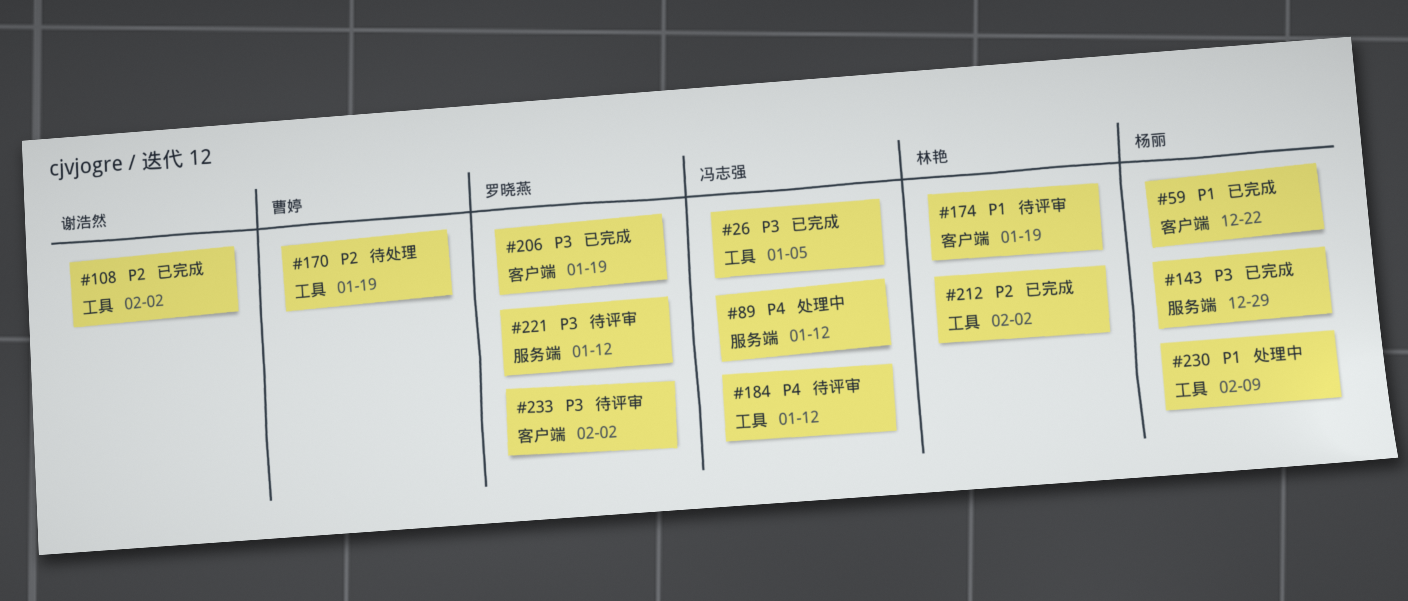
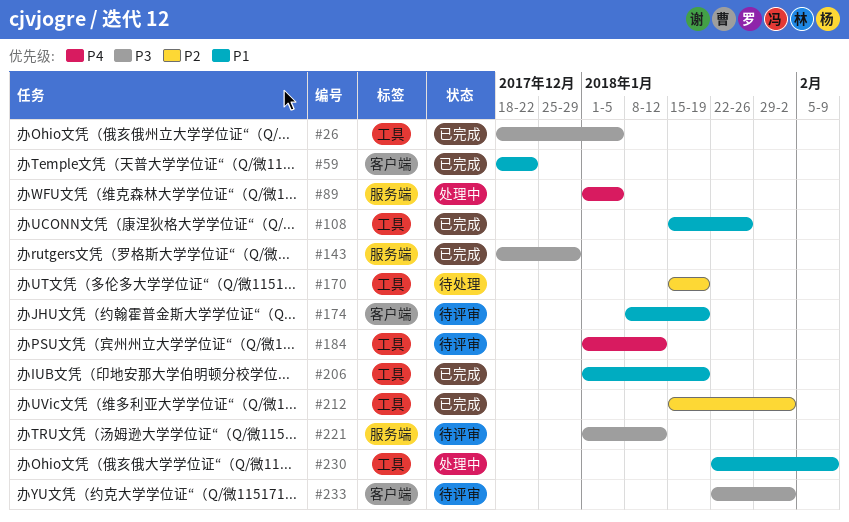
#89, due: Jan 12 -> Jan 5
#108, priority: P2 -> P1
#108, due: Feb 2 -> Jan 26
#206, priority: P3 -> P1
#206, label: 客户端 -> 工具

